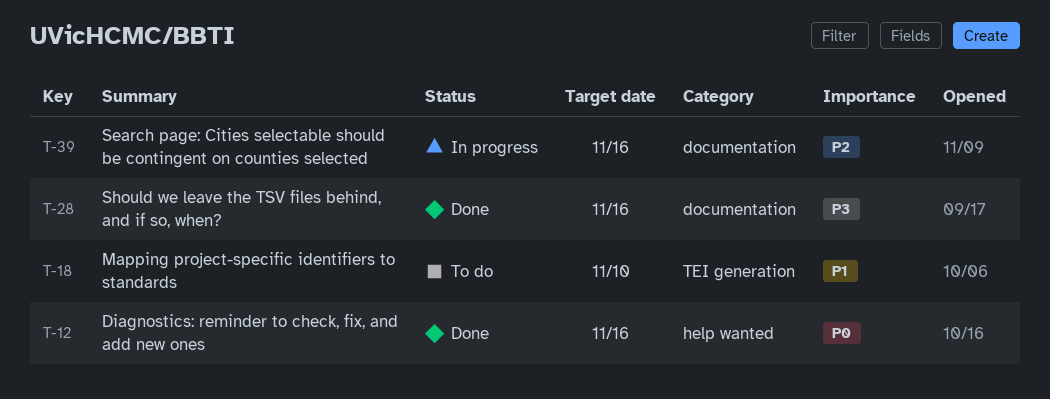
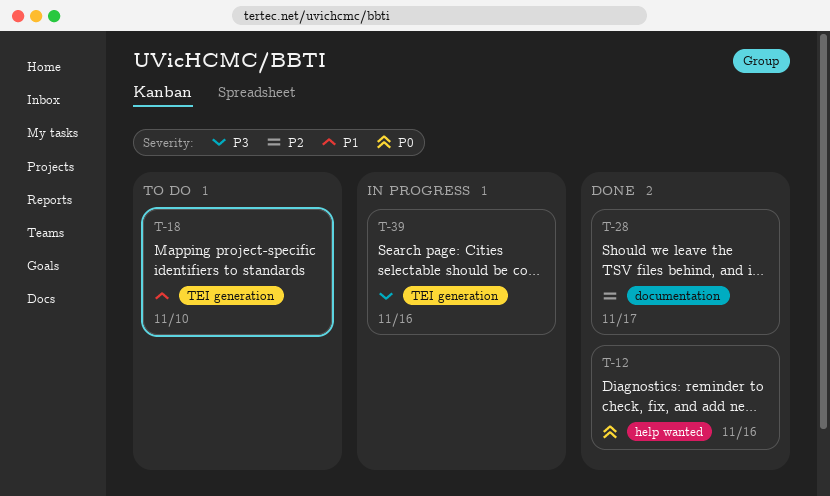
T-28, priority: P3 -> P2
T-28, due: Nov 16 -> Nov 17
T-39, priority: P2 -> P3
T-39, label: documentation -> TEI generation

